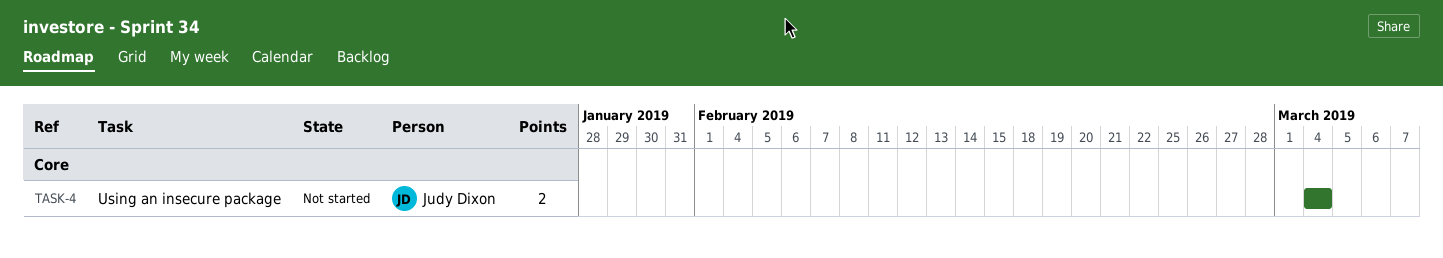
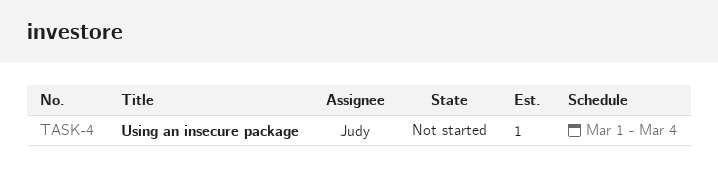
TASK-4, estimate: 2 -> 1
TASK-4, start: Mar 4 -> Mar 1

